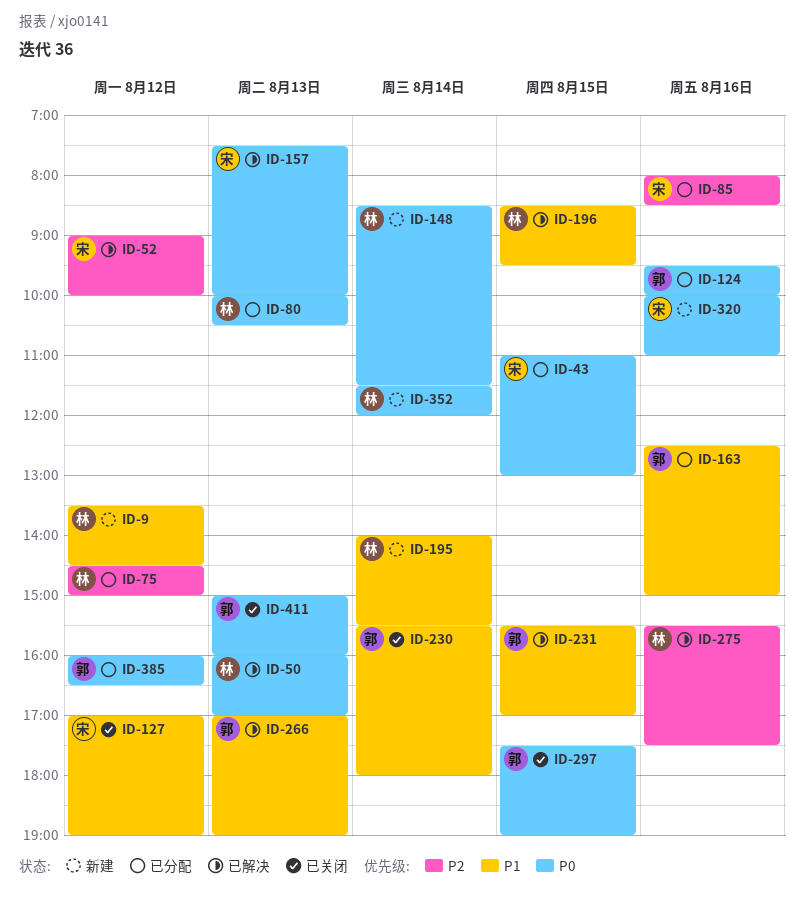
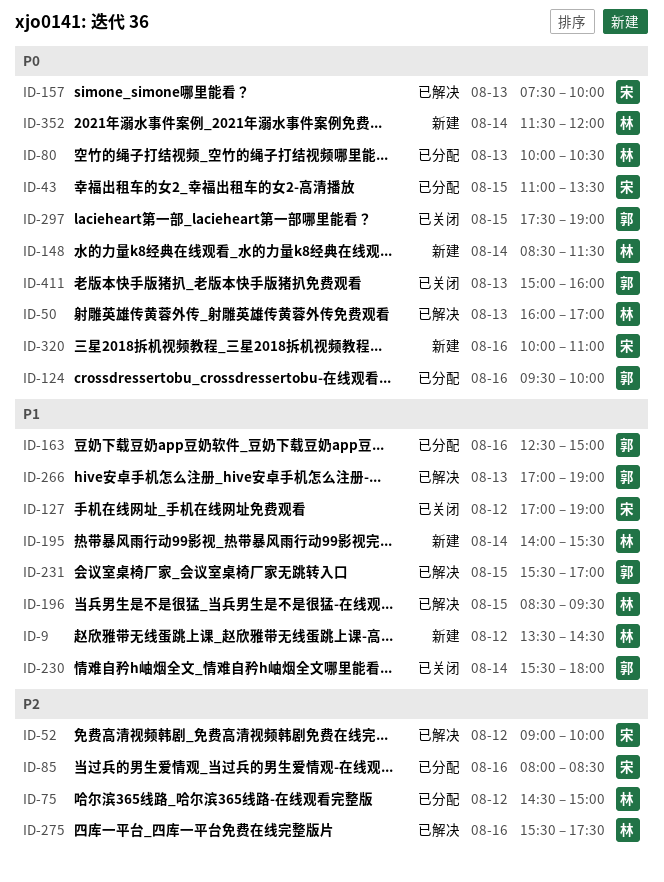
ID-43, ends: 13:00 -> 13:30
ID-385: present -> none

